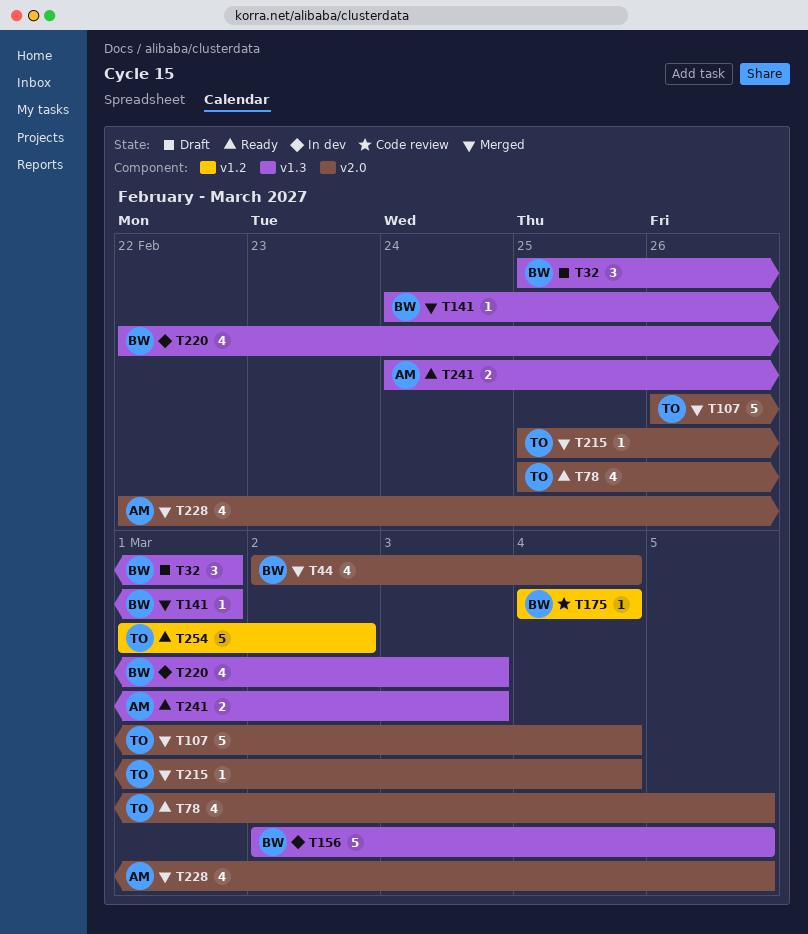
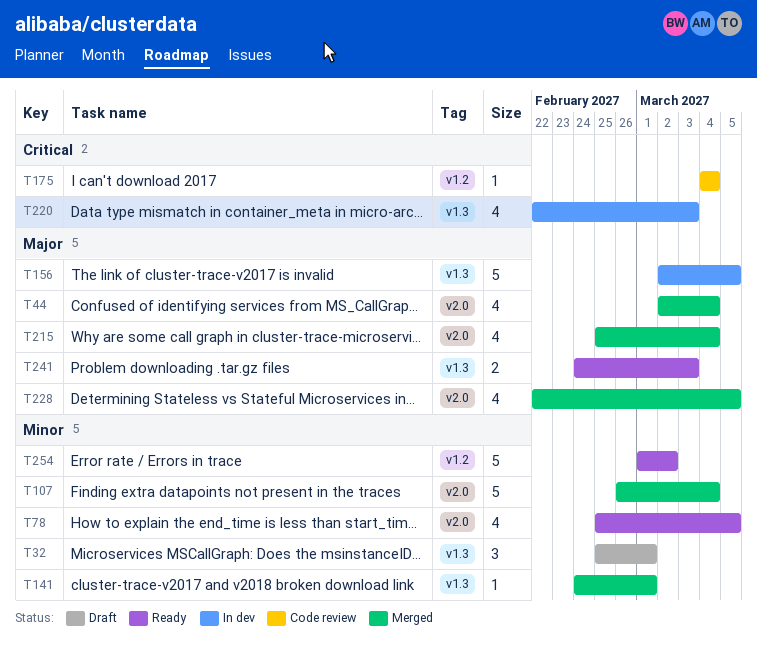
T215, estimate: 1 -> 4

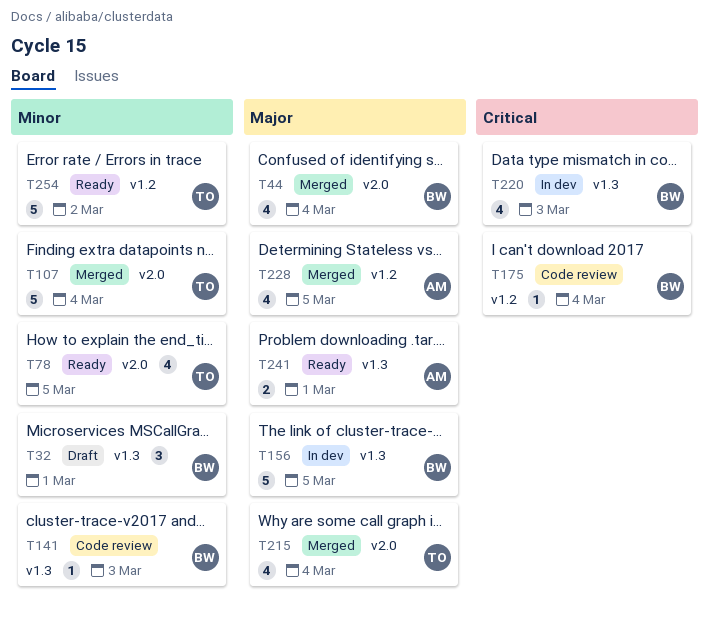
T141, status: Merged -> Code review
T141, due: Mar 1 -> Mar 3
T228, label: v2.0 -> v1.2
T241, due: Mar 3 -> Mar 1

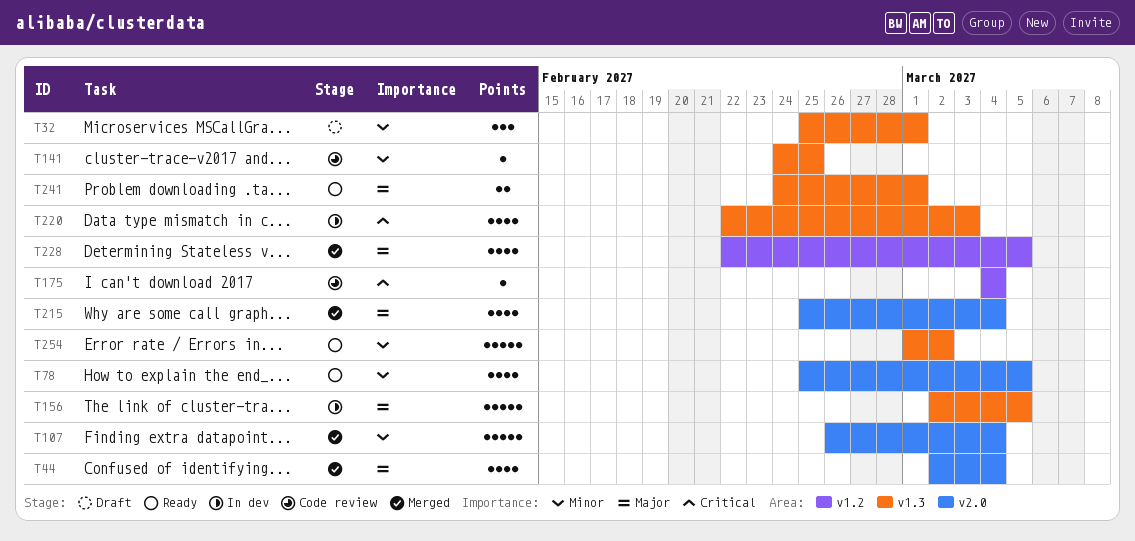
T141, due: Mar 3 -> Feb 25
T254, label: v1.2 -> v1.3

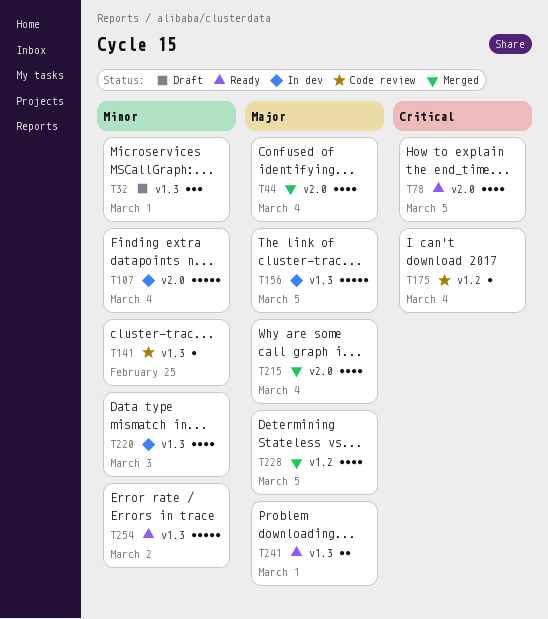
T78, priority: Minor -> Critical
T107, status: Merged -> In dev
T220, priority: Critical -> Minor

